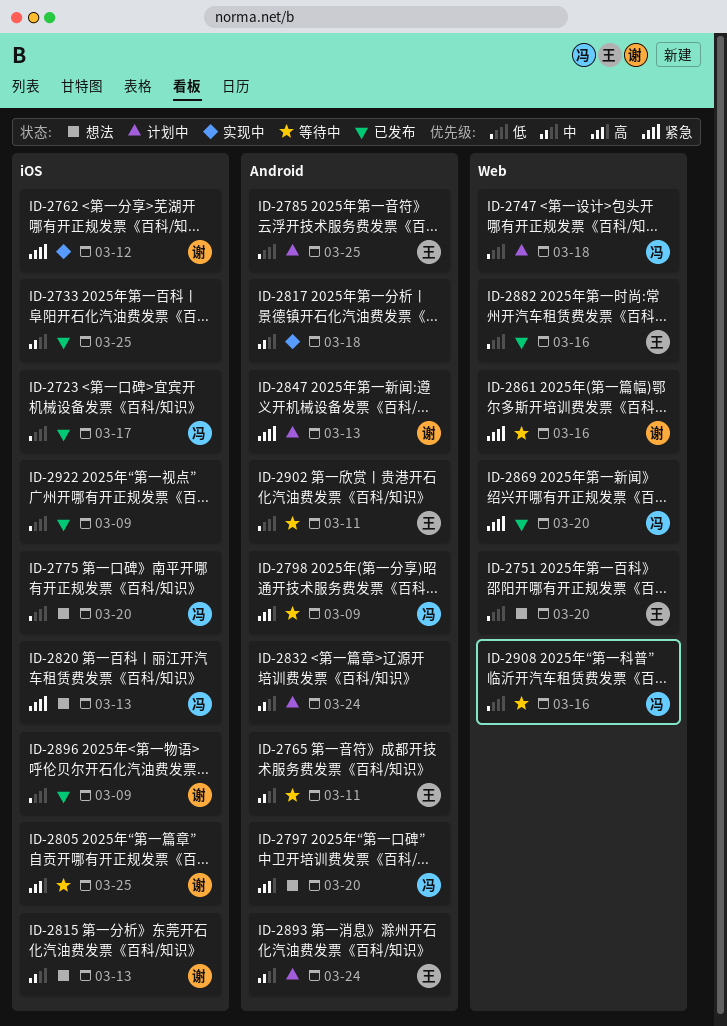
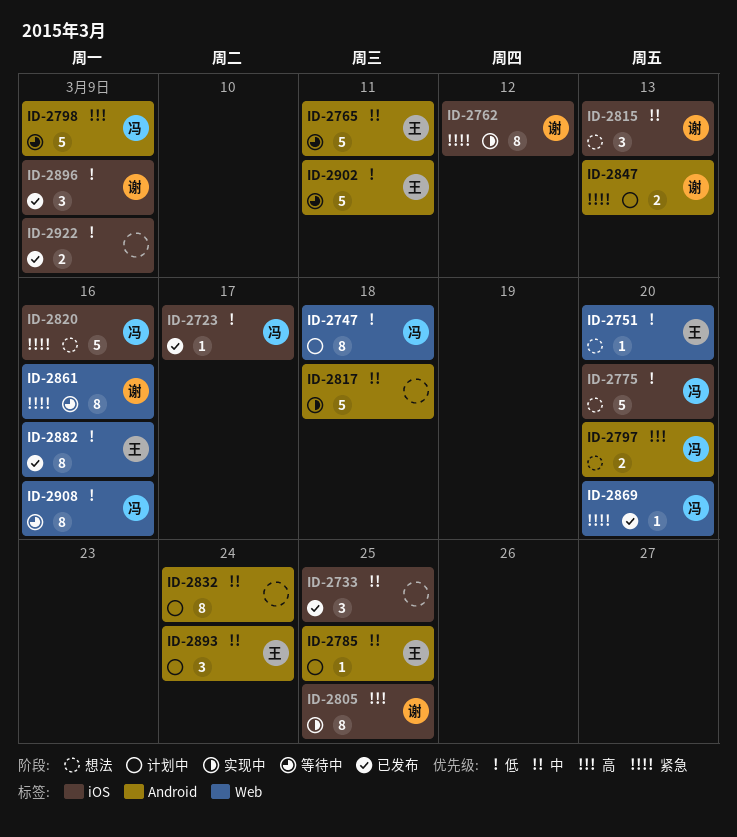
ID-2785, priority: 低 -> 中
ID-2805, status: 等待中 -> 实现中
ID-2820, due: Mar 13 -> Mar 16

